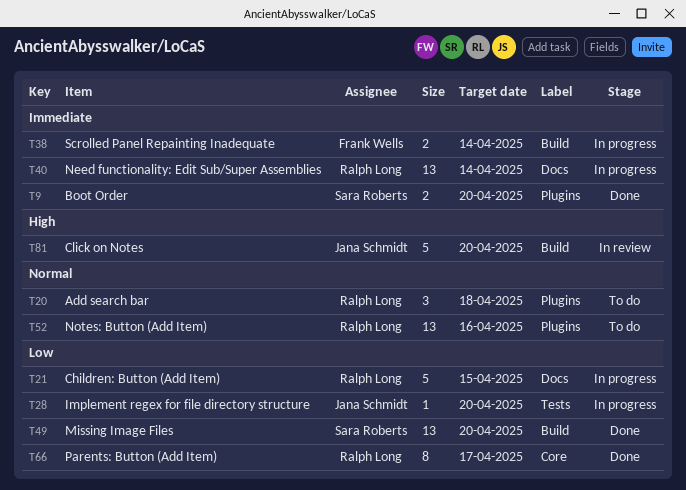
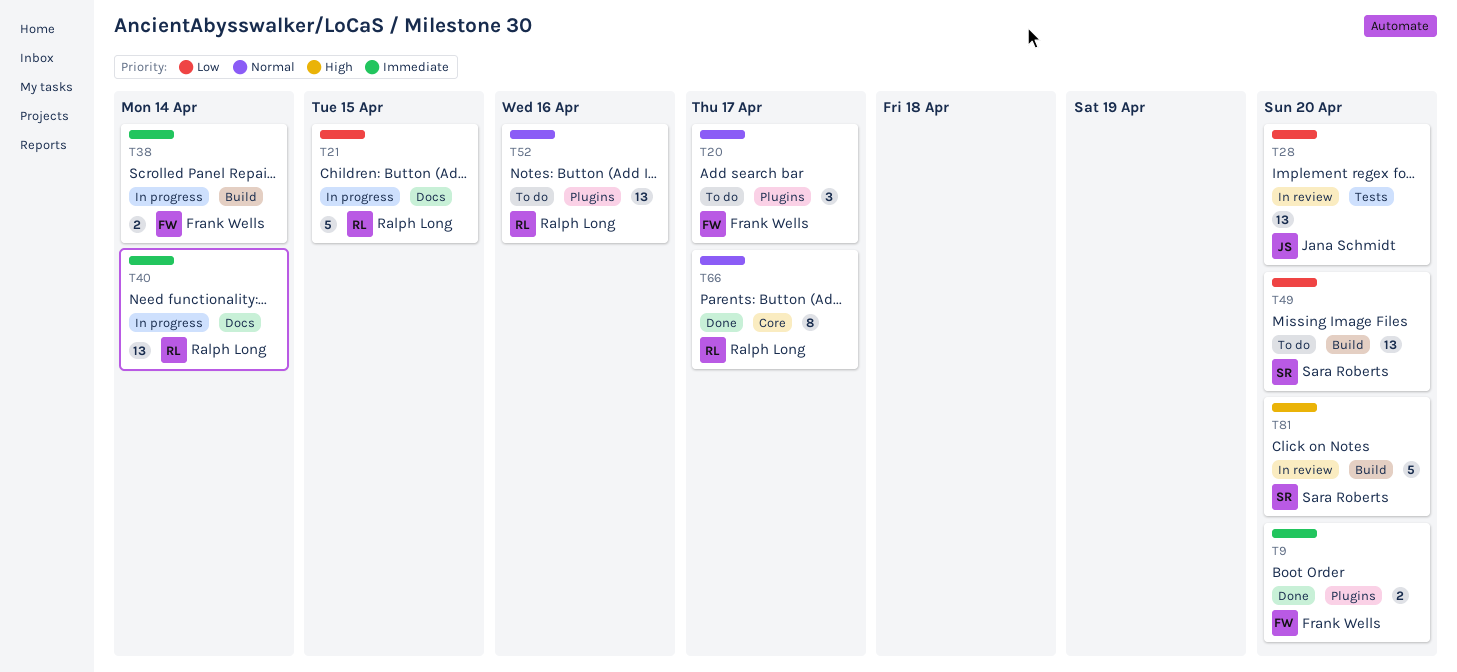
T9, owner: Sara Roberts -> Frank Wells
T20, owner: Ralph Long -> Frank Wells
T20, due: Apr 18 -> Apr 17
T28, status: In progress -> In review
T28, estimate: 1 -> 13
T49, status: Done -> To do
T66, priority: Low -> Normal
T81, owner: Jana Schmidt -> Sara Roberts

